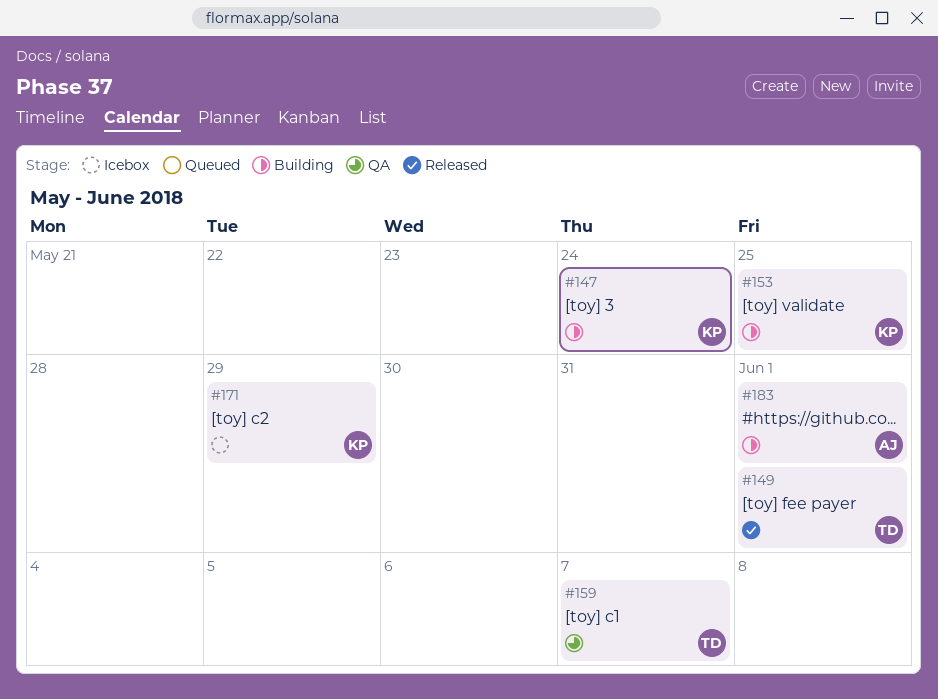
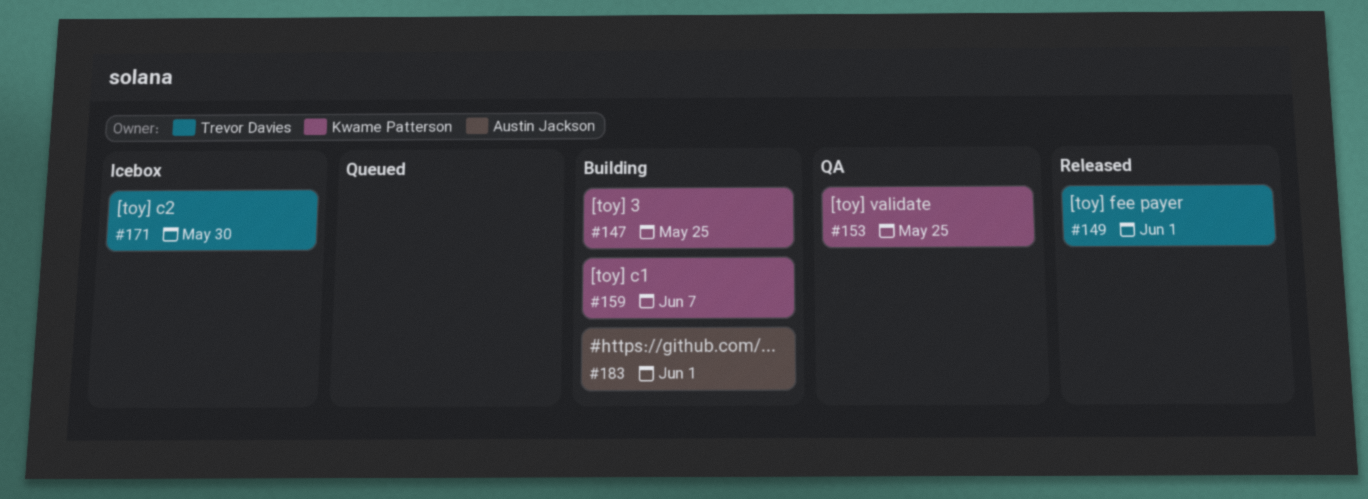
#147, due: May 24 -> May 25
#153, status: Building -> QA
#159, status: QA -> Building
#159, owner: Trevor Davies -> Kwame Patterson
#171, owner: Kwame Patterson -> Trevor Davies
#171, due: May 29 -> May 30

